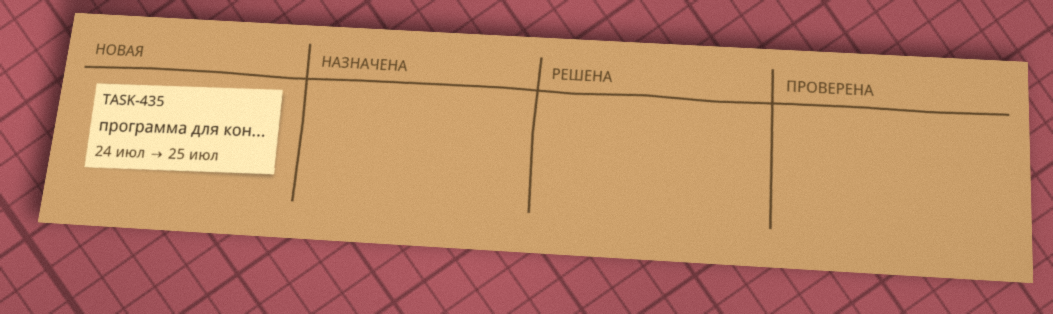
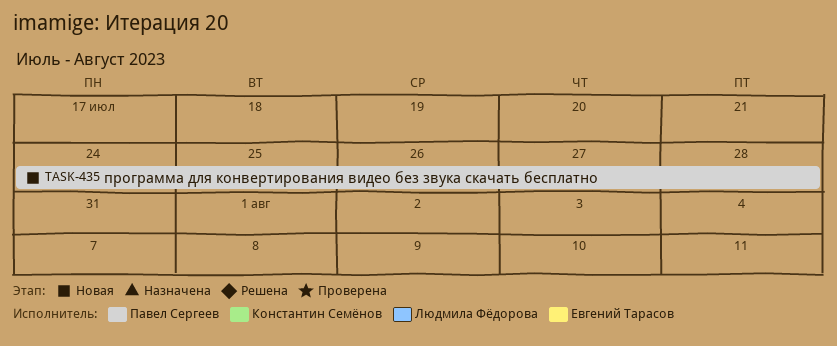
TASK-435, due: Jul 25 -> Jul 28

